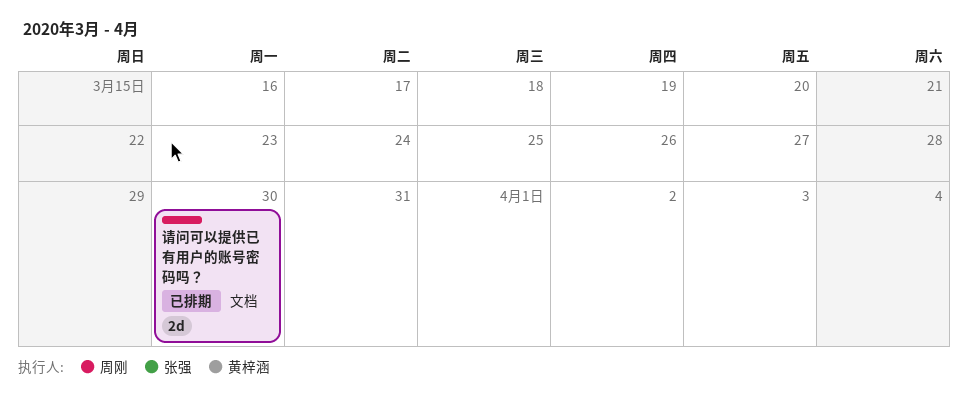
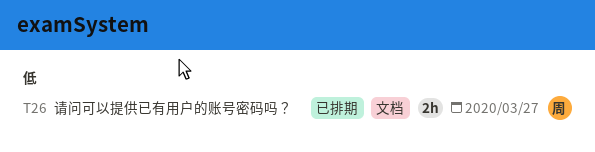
请问可以提供已有用户的账号密码吗？, estimate: 2d -> 2h
请问可以提供已有用户的账号密码吗？, due: Mar 30 -> Mar 27

